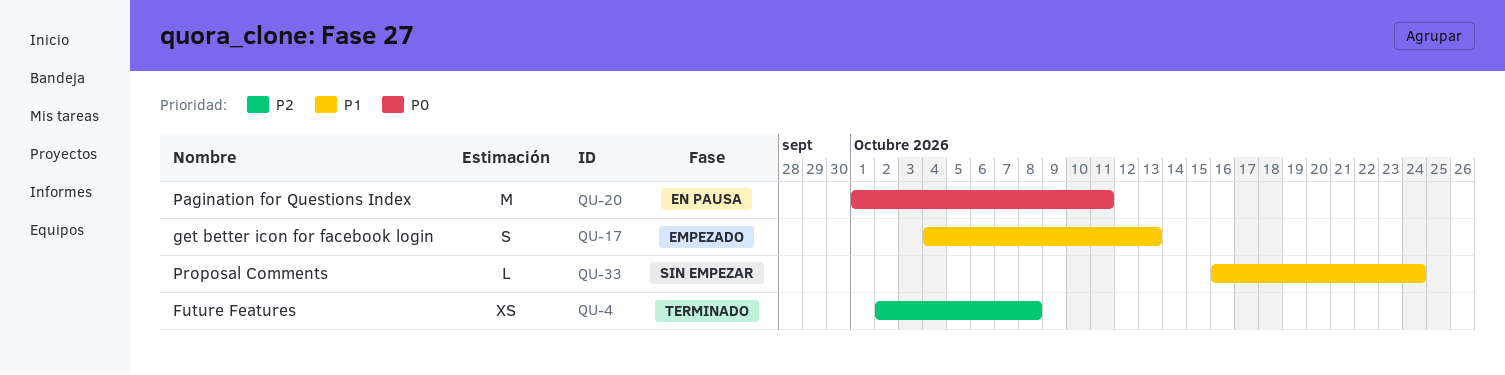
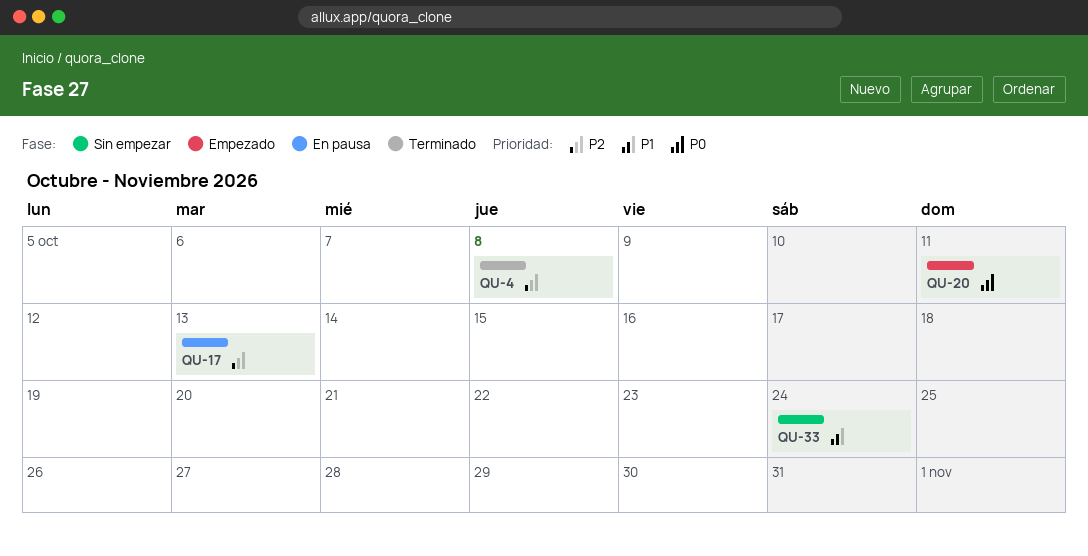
QU-17, status: Empezado -> En pausa
QU-17, priority: P1 -> P2
QU-20, status: En pausa -> Empezado

